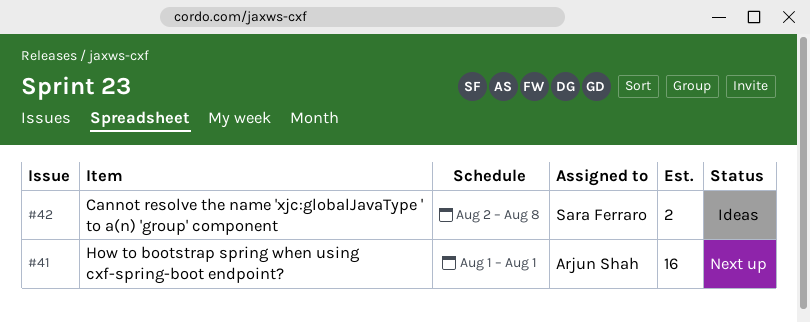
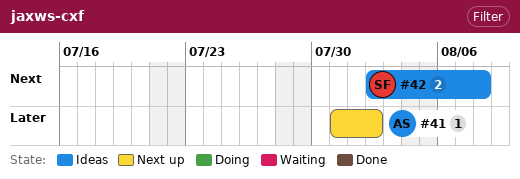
#41, estimate: 16 -> 1
#41, start: Aug 1 -> Jul 31
#41, due: Aug 1 -> Aug 2

